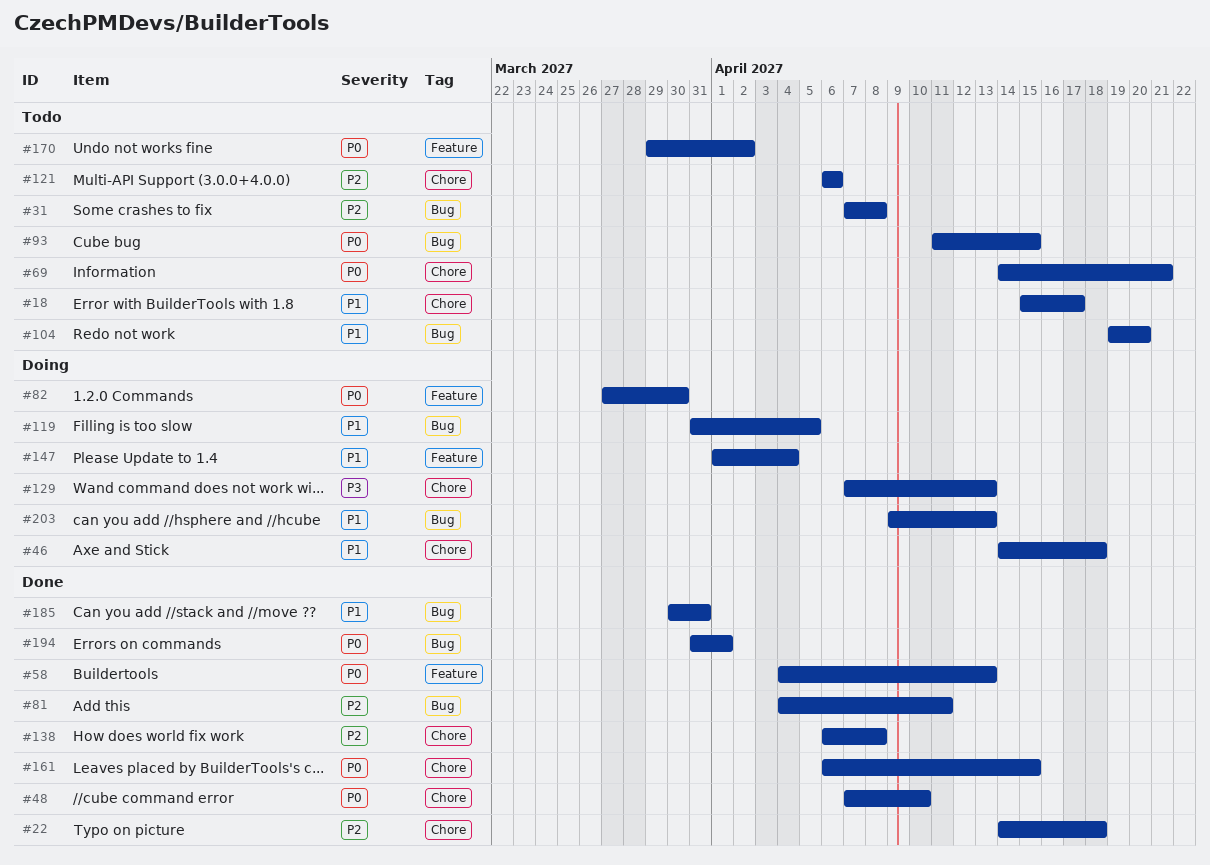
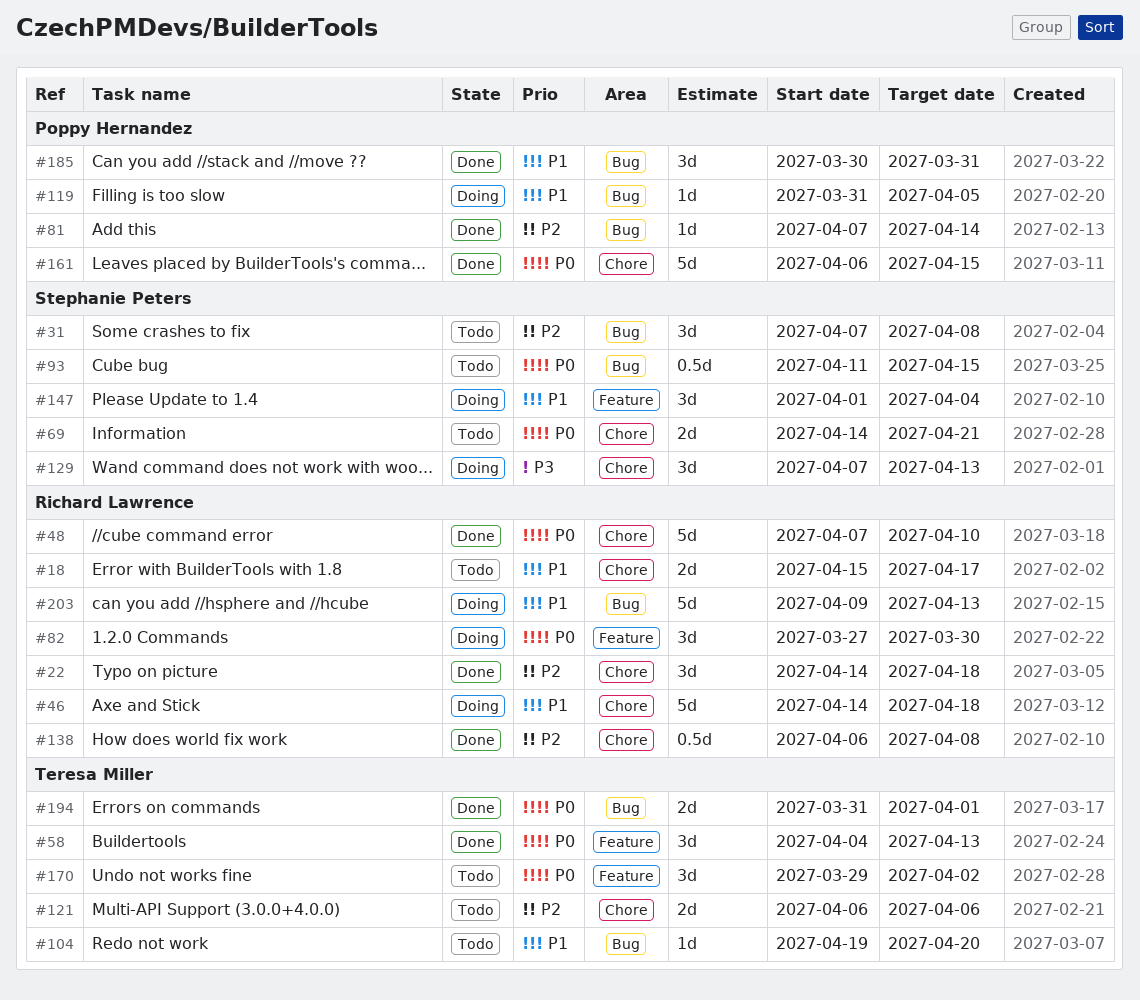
#81, start: Apr 4 -> Apr 7
#81, due: Apr 11 -> Apr 14

